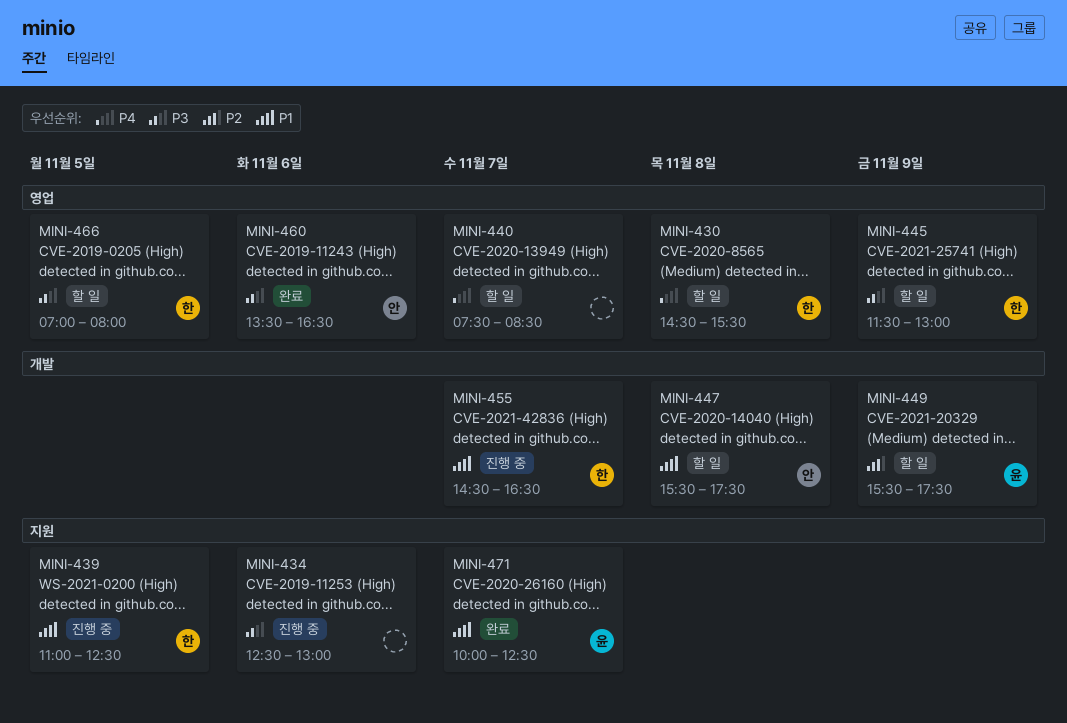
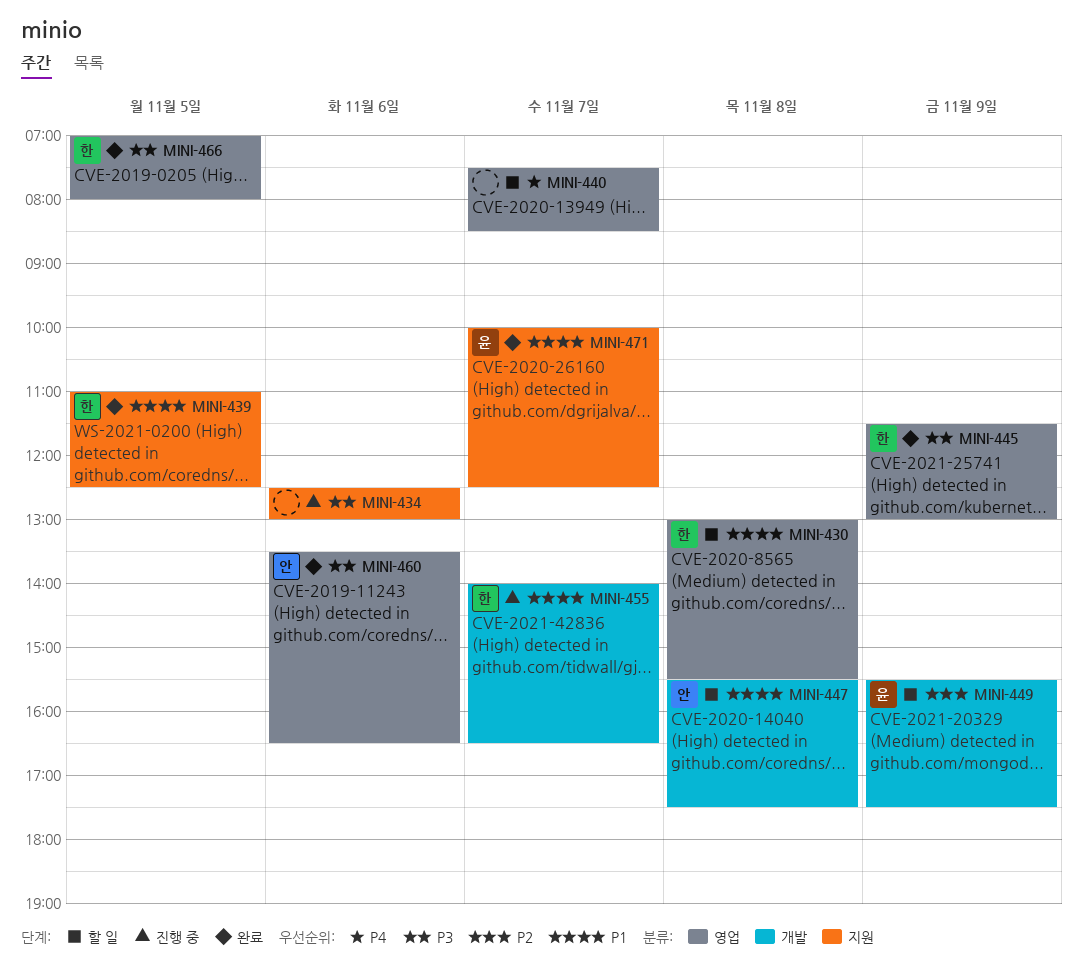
MINI-430, priority: P4 -> P1
MINI-430, begins: 14:30 -> 13:00
MINI-439, status: 진행 중 -> 완료
MINI-445, status: 할 일 -> 완료
MINI-455, begins: 14:30 -> 14:00
MINI-466, status: 할 일 -> 완료

